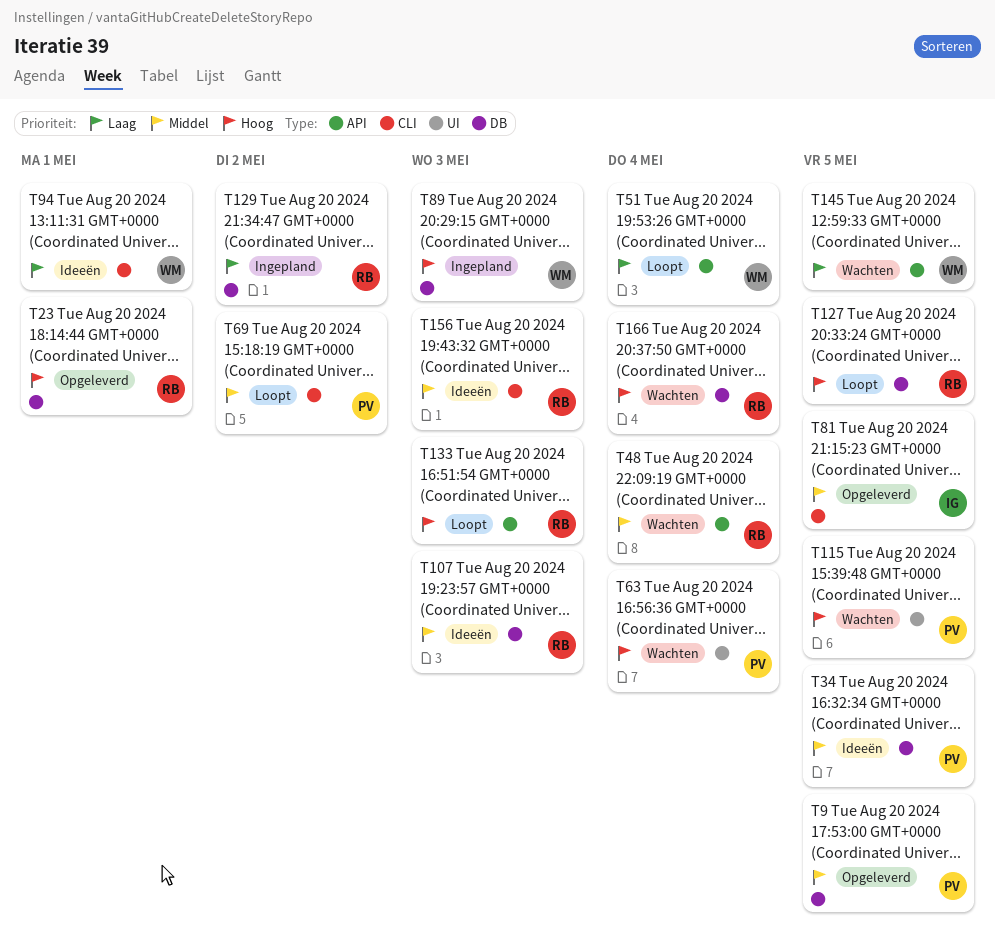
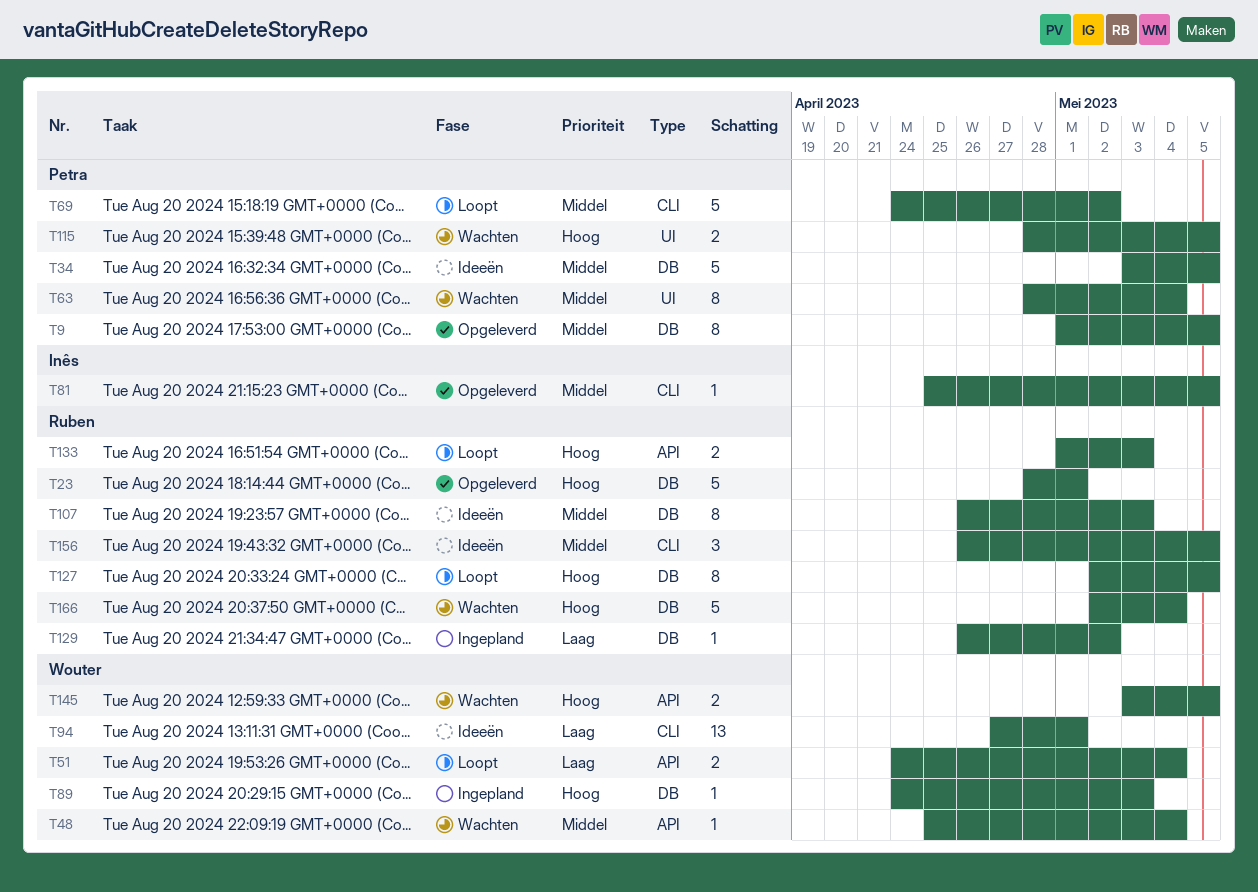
T48, owner: Ruben -> Wouter
T63, priority: Hoog -> Middel
T145, priority: Laag -> Hoog
T156, due: May 3 -> May 5

